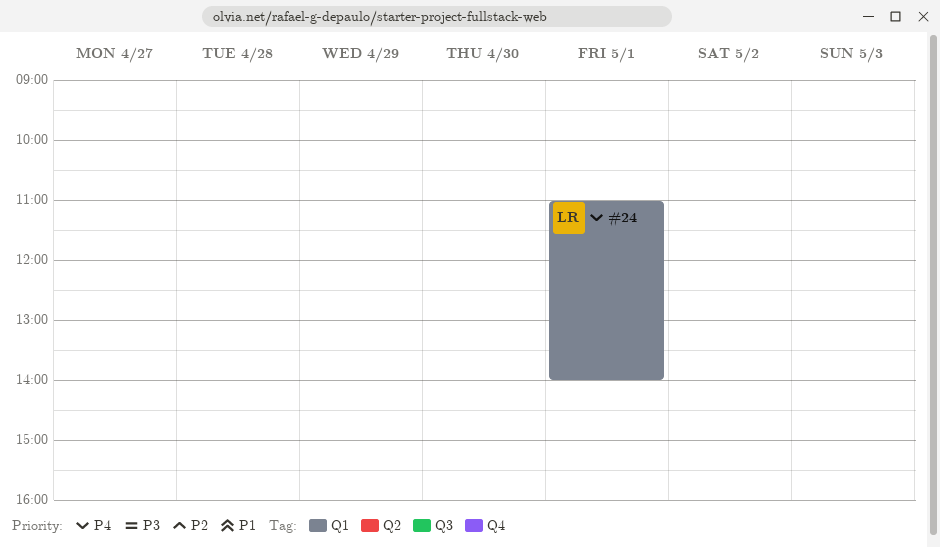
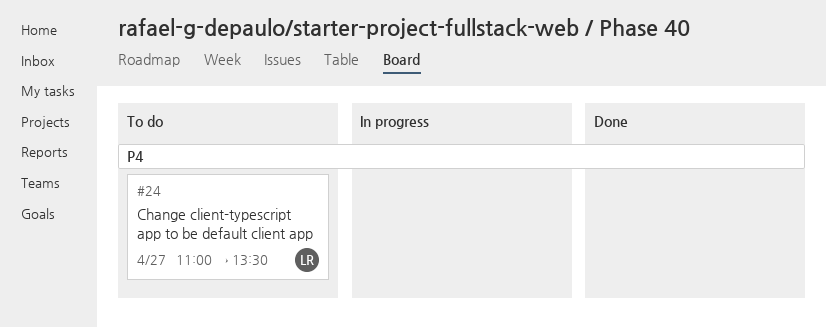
#24, day: May 1 -> Apr 27
#24, ends: 14:00 -> 13:30

